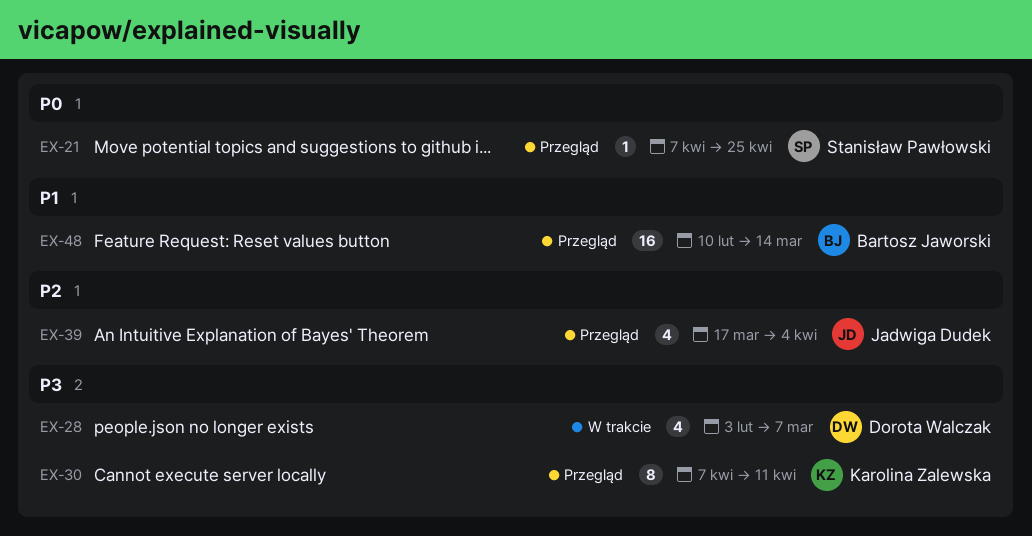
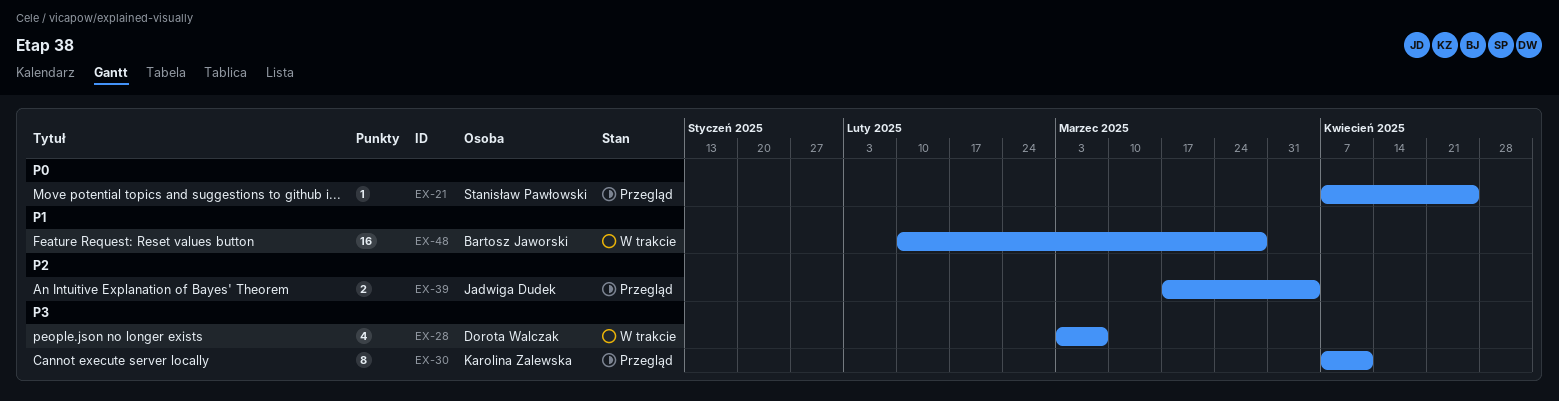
EX-28, start: Feb 3 -> Mar 3
EX-39, estimate: 4 -> 2
EX-48, status: Przegląd -> W trakcie
EX-48, due: Mar 14 -> Mar 28

